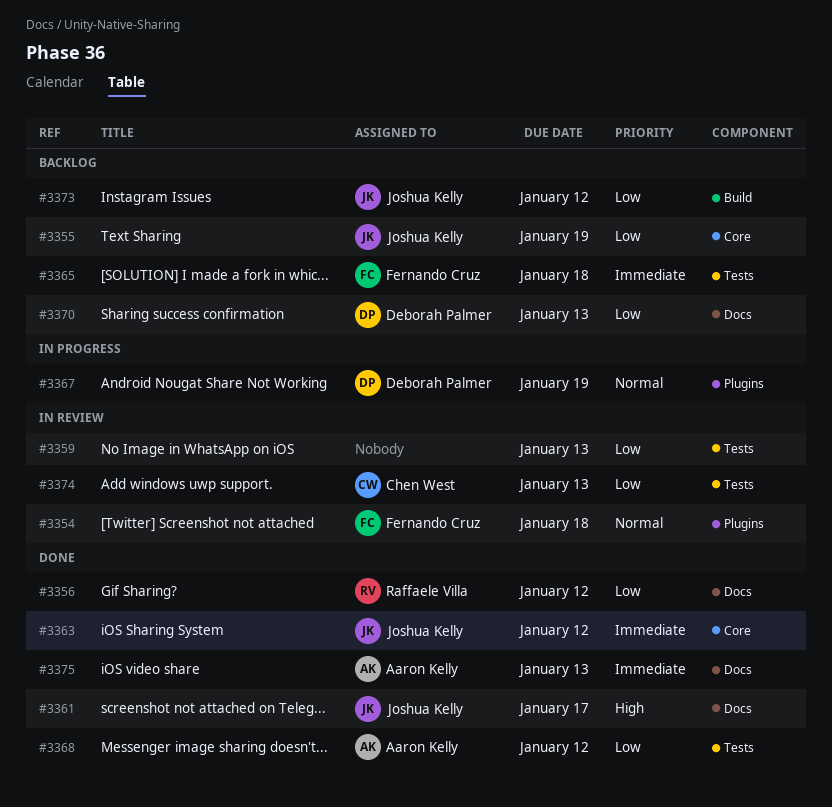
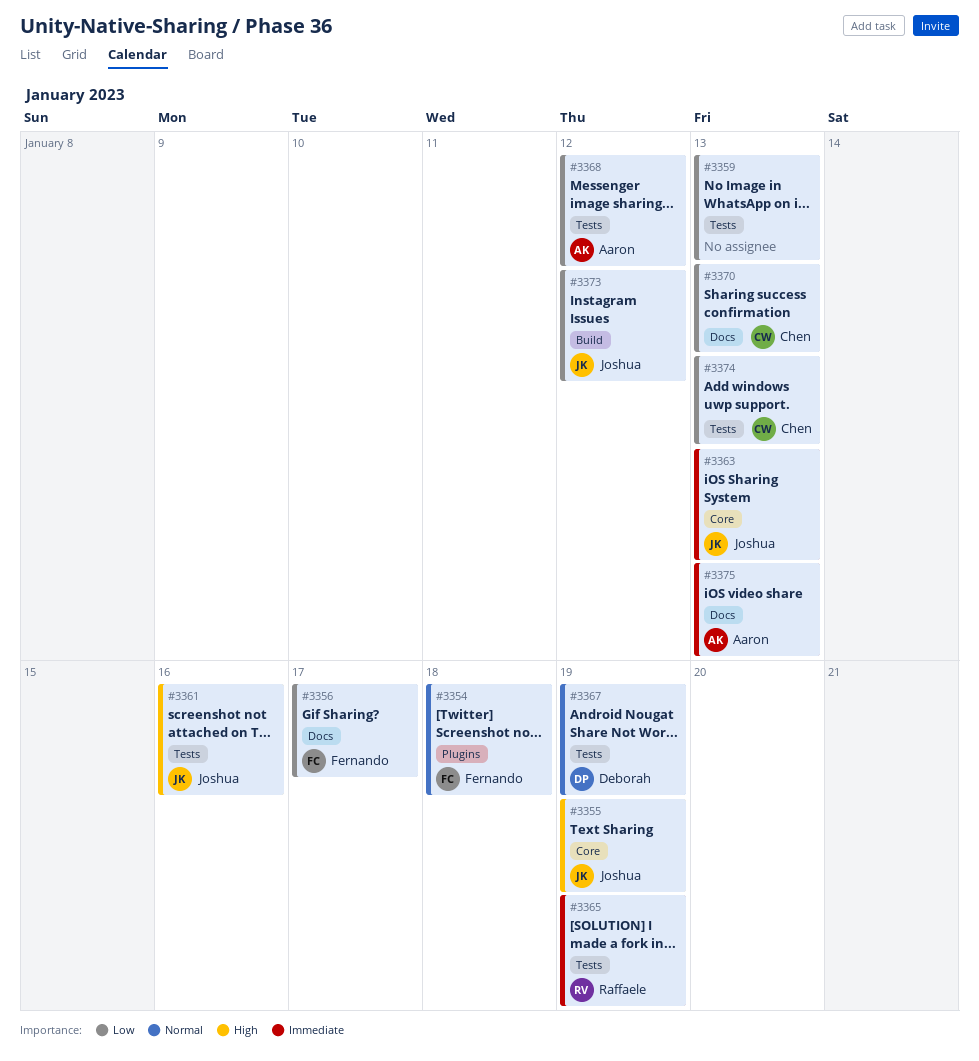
#3355, priority: Low -> High
#3356, owner: Raffaele Villa -> Fernando Cruz
#3356, due: Jan 12 -> Jan 17
#3361, label: Docs -> Tests
#3361, due: Jan 17 -> Jan 16
#3363, due: Jan 12 -> Jan 13
#3365, owner: Fernando Cruz -> Raffaele Villa
#3365, due: Jan 18 -> Jan 19
#3367, label: Plugins -> Tests
#3370, owner: Deborah Palmer -> Chen West

